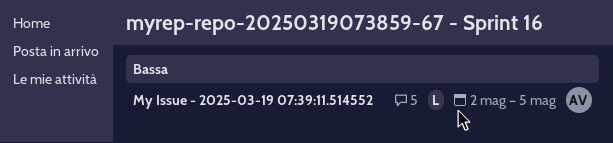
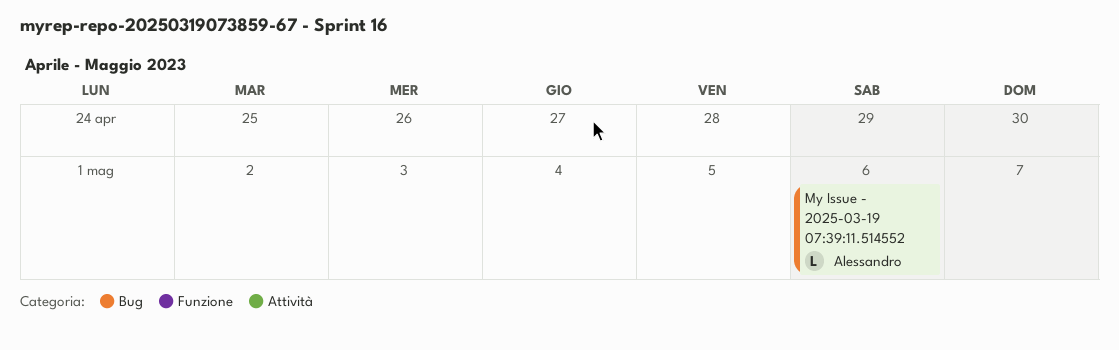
My Issue - 2025-03-19 07:39:11.514552, due: May 5 -> May 6

